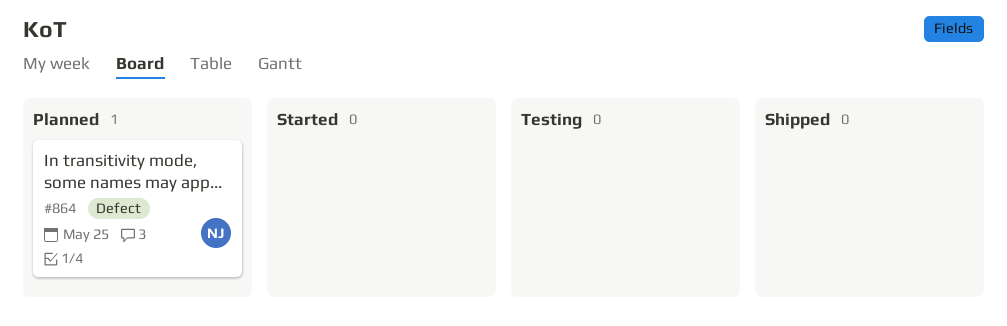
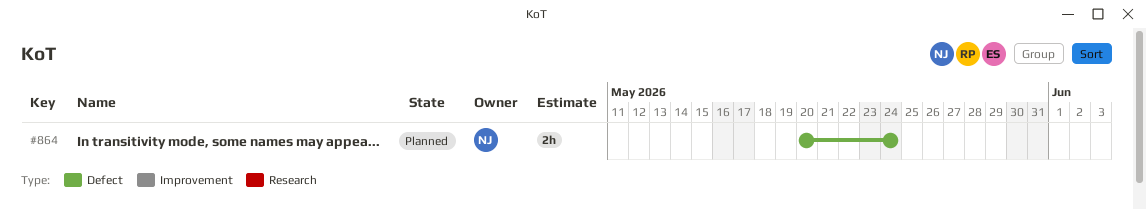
#864, due: May 25 -> May 24

